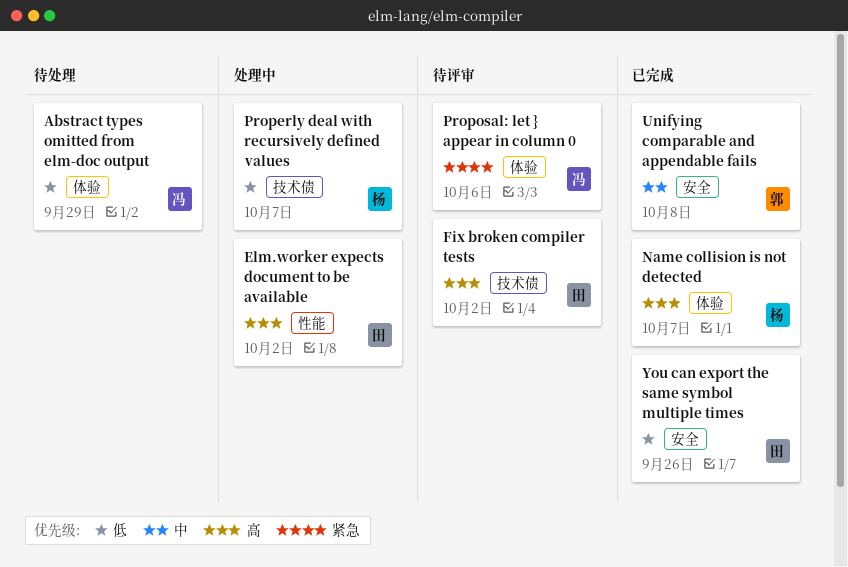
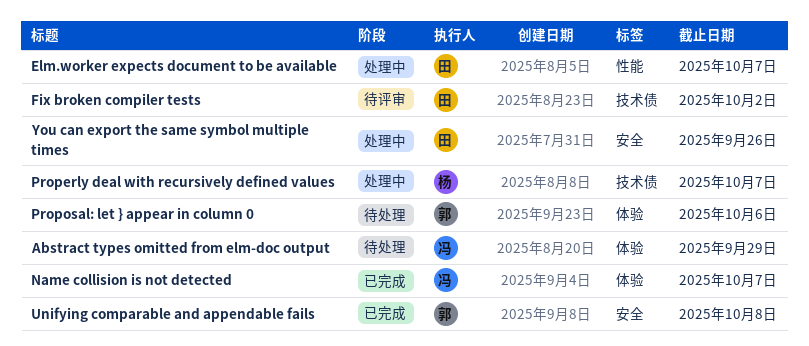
Elm.worker expects document to be available, due: Oct 2 -> Oct 7
Name collision is not detected, owner: 杨 -> 冯
Proposal: let } appear in column 0, status: 待评审 -> 待处理
Proposal: let } appear in column 0, owner: 冯 -> 郭
You can export the same symbol multiple times, status: 已完成 -> 处理中

